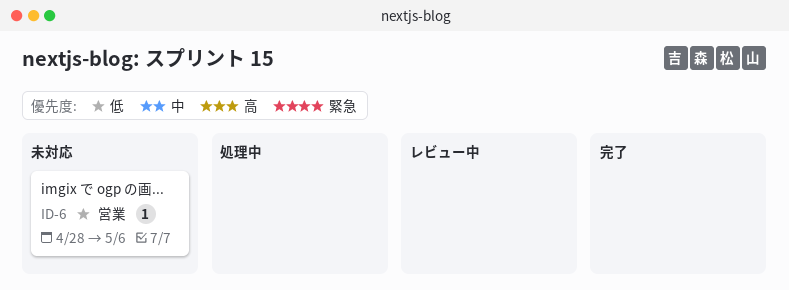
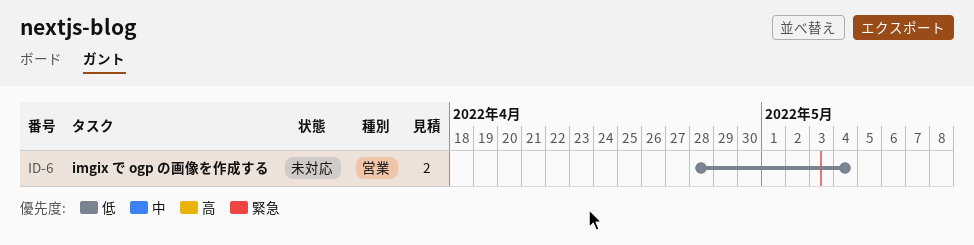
ID-6, estimate: 1 -> 2
ID-6, due: May 6 -> May 4

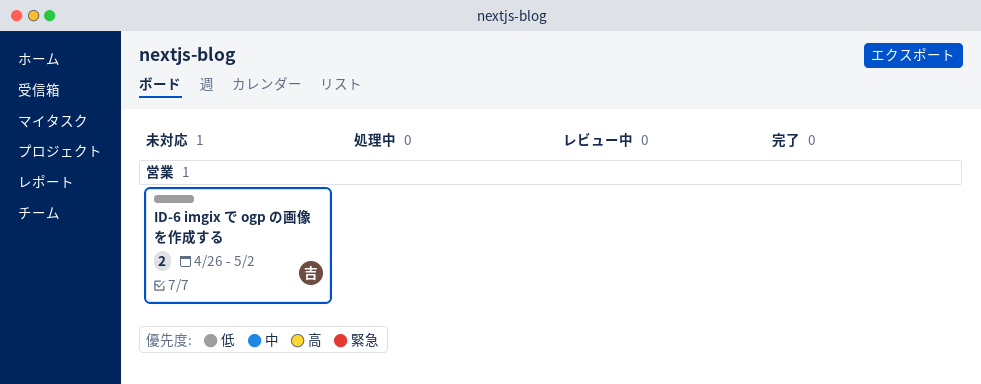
ID-6, start: Apr 28 -> Apr 26
ID-6, due: May 4 -> May 2

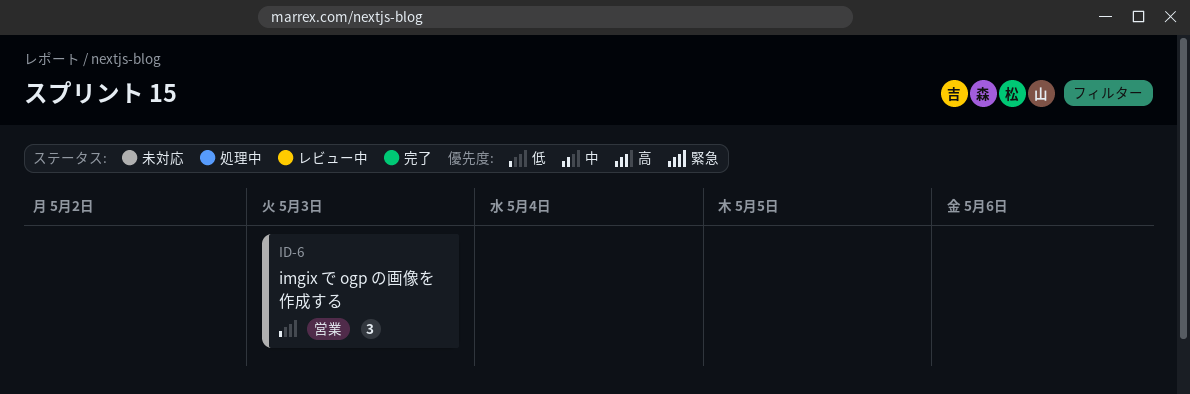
ID-6, estimate: 2 -> 3
ID-6, due: May 2 -> May 3

